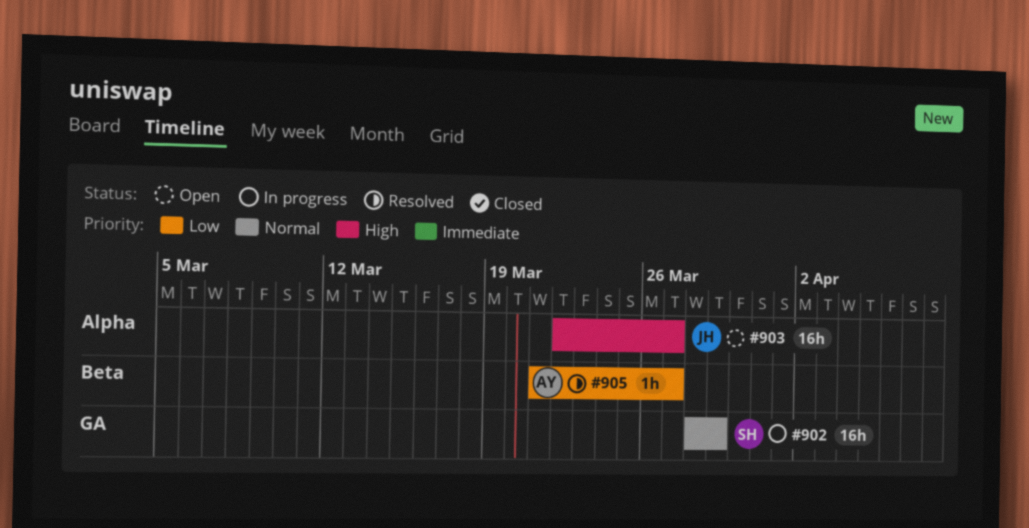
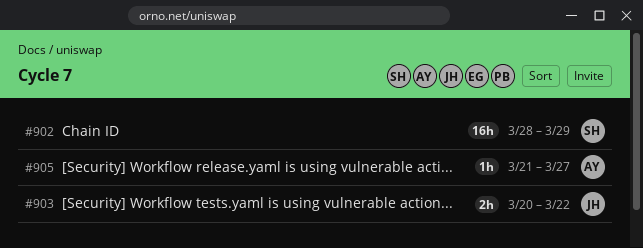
#903, estimate: 16h -> 2h
#903, start: Mar 22 -> Mar 20
#903, due: Mar 27 -> Mar 22

